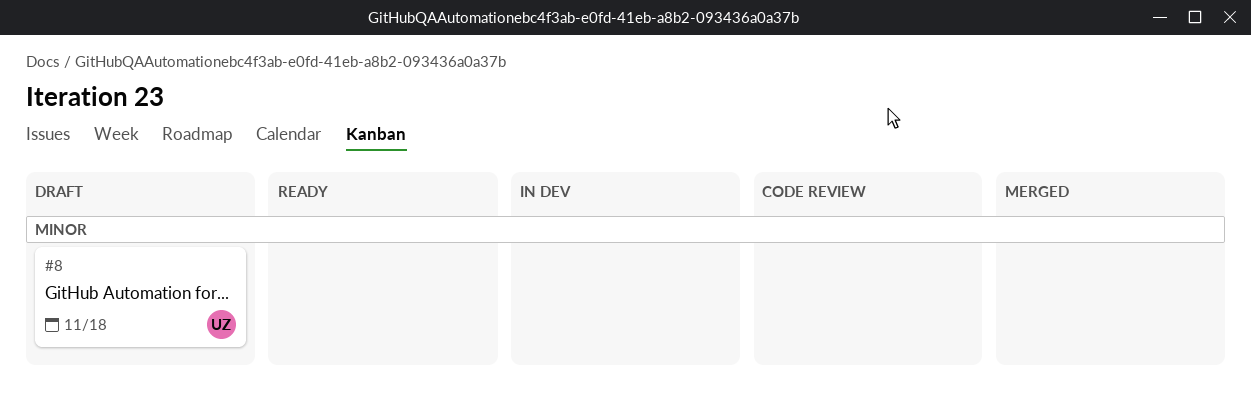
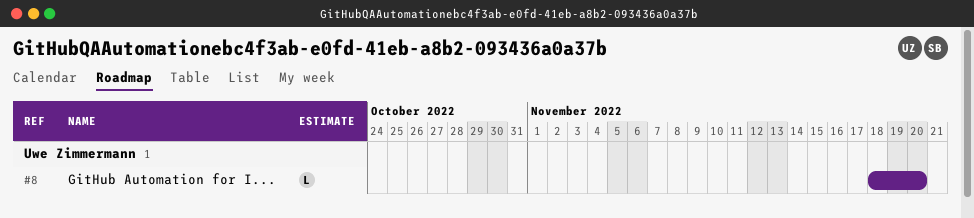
#8, due: Nov 18 -> Nov 20

